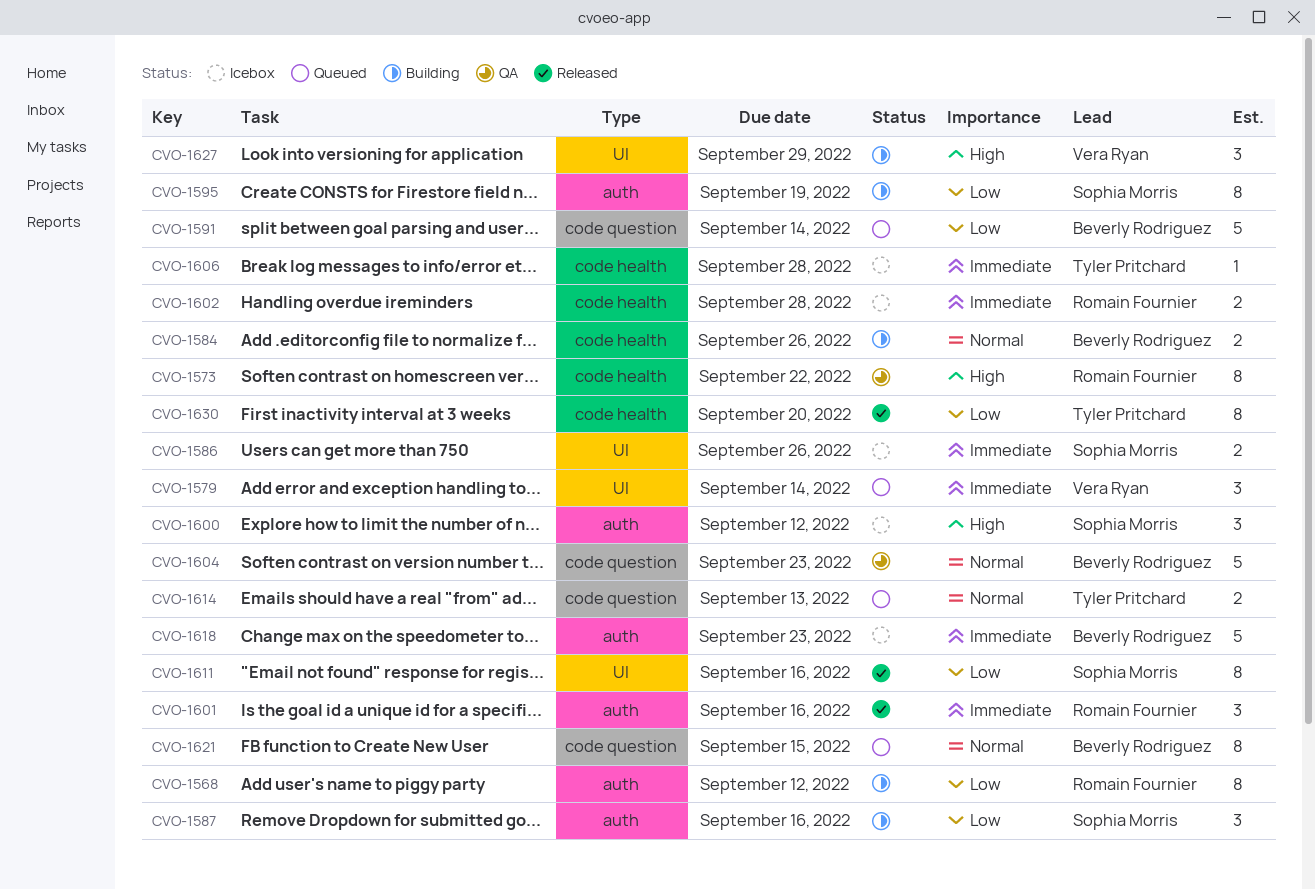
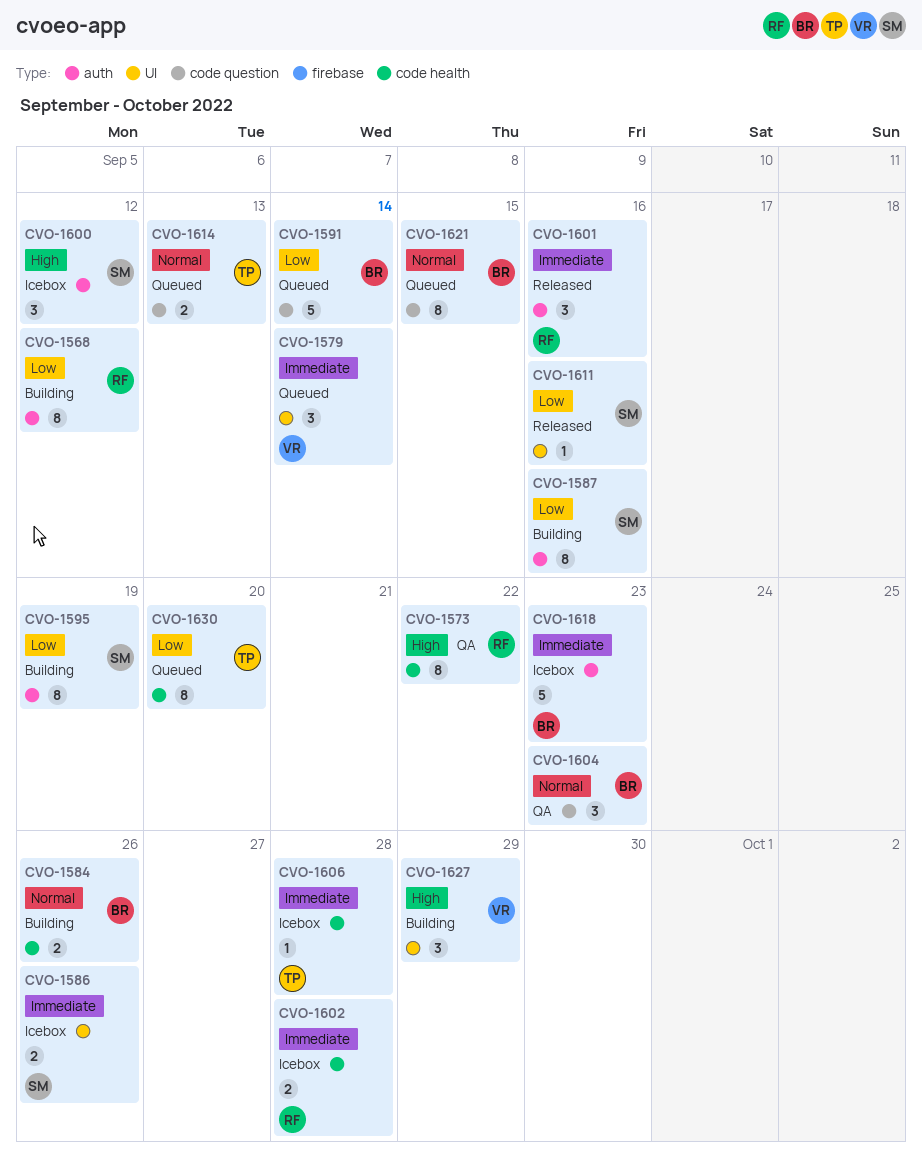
CVO-1587, estimate: 3 -> 8
CVO-1604, estimate: 5 -> 3
CVO-1611, estimate: 8 -> 1
CVO-1630, status: Released -> Queued

